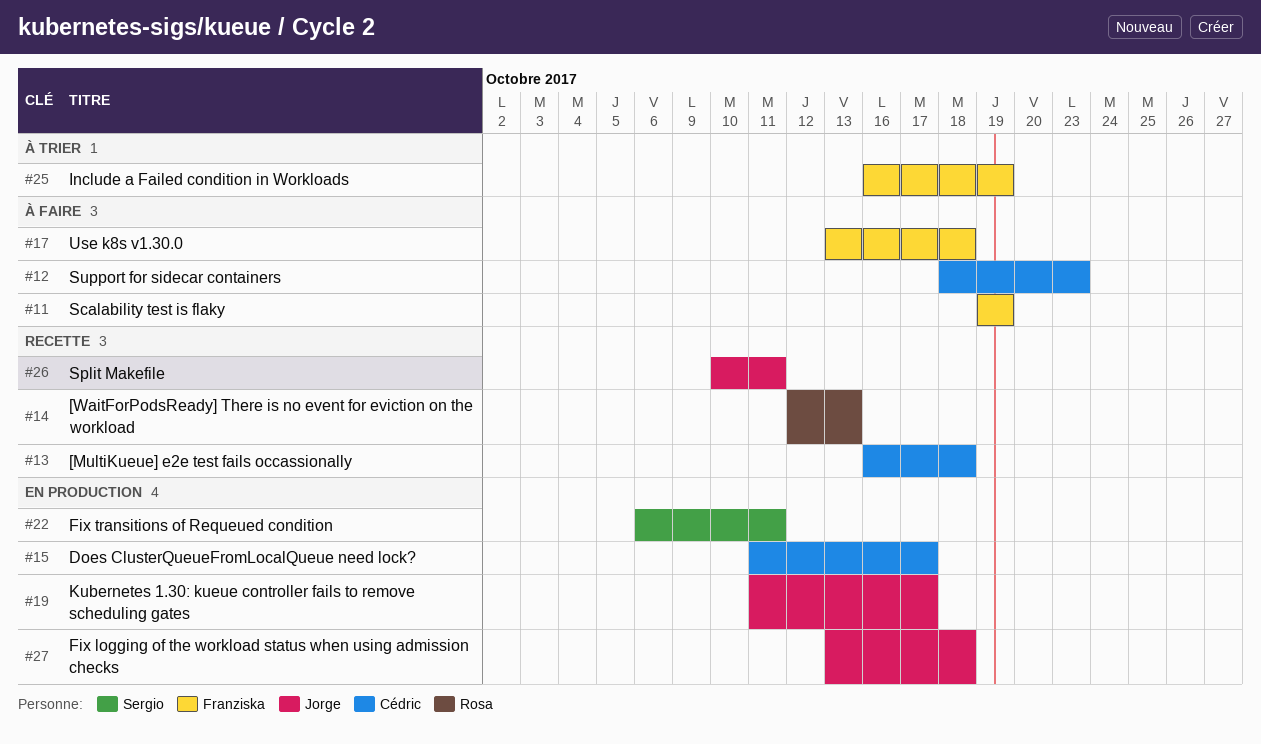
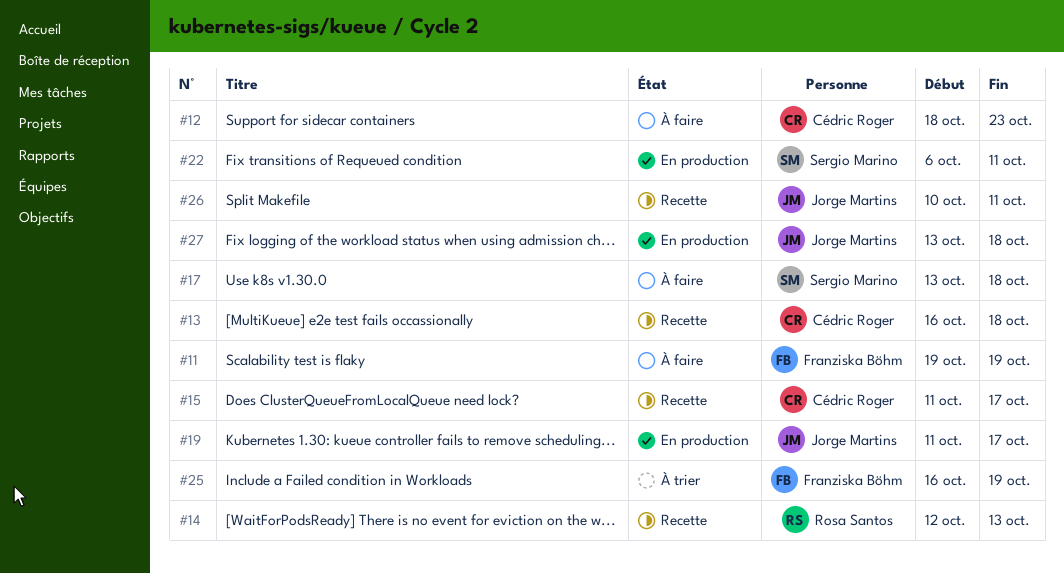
#15, status: En production -> Recette
#17, owner: Franziska Böhm -> Sergio Marino

